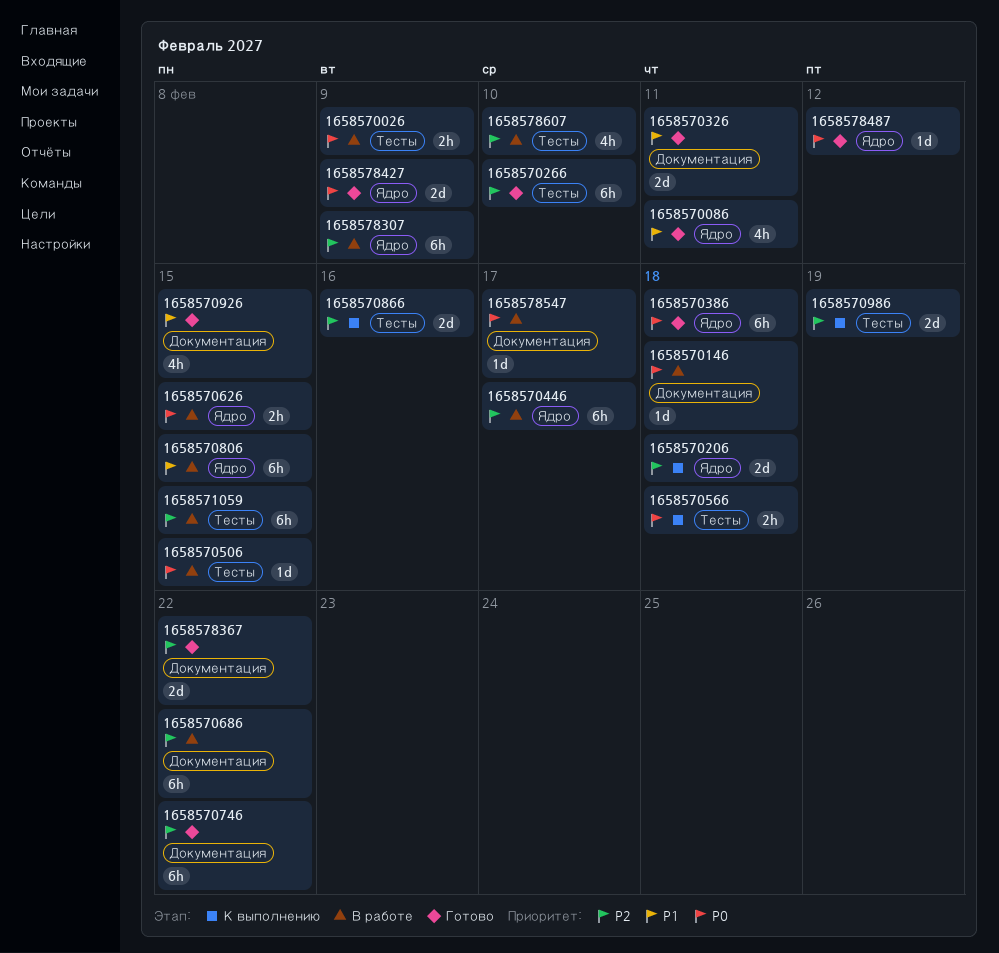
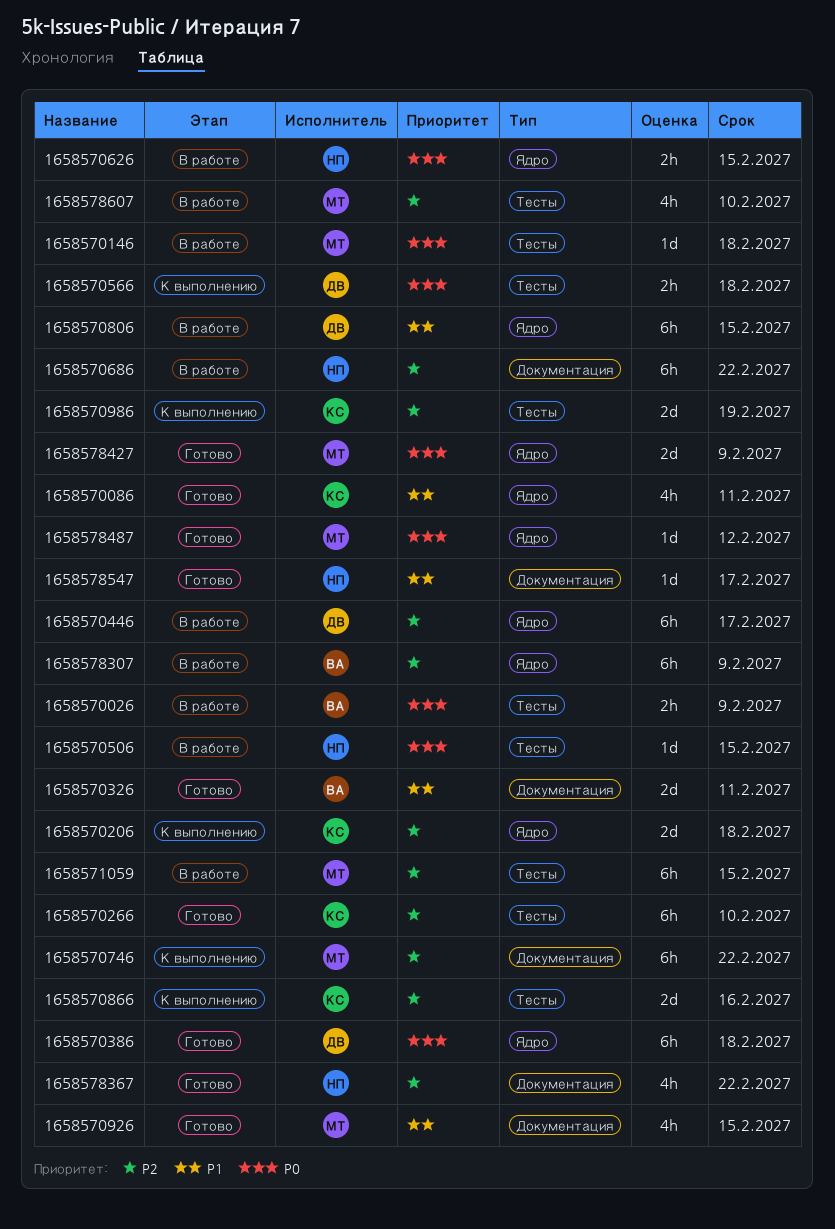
1658570146, label: Документация -> Тесты
1658570746, status: Готово -> К выполнению
1658578367, estimate: 2d -> 4h
1658578547, status: В работе -> Готово
1658578547, priority: P0 -> P1

